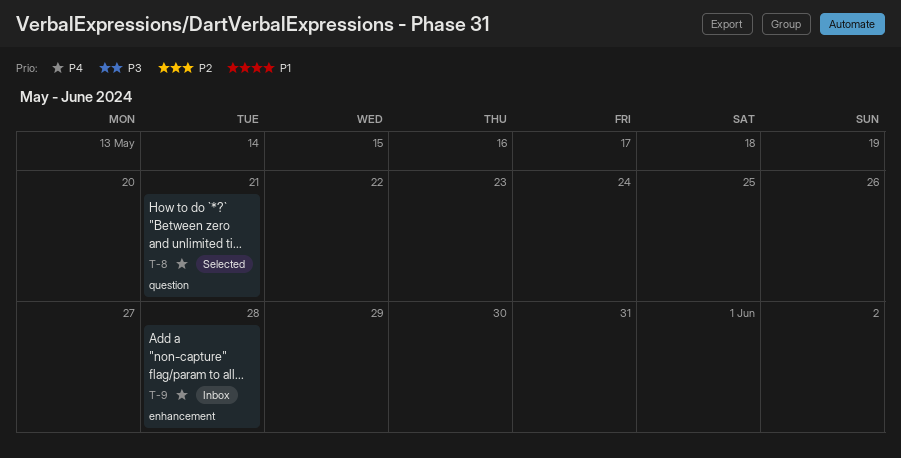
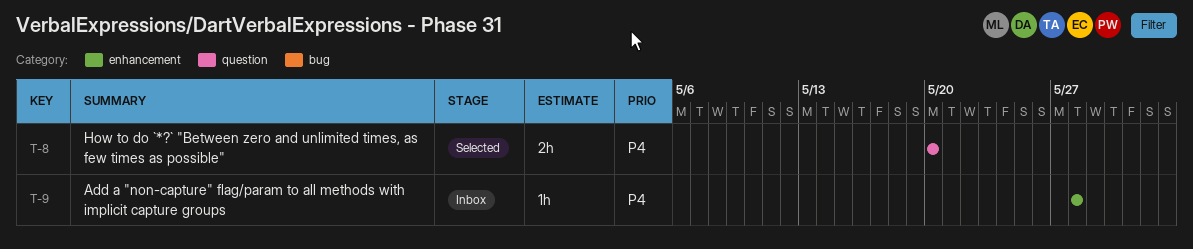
T-8, due: May 21 -> May 20

